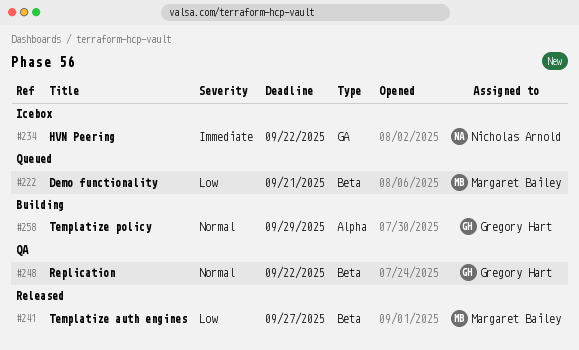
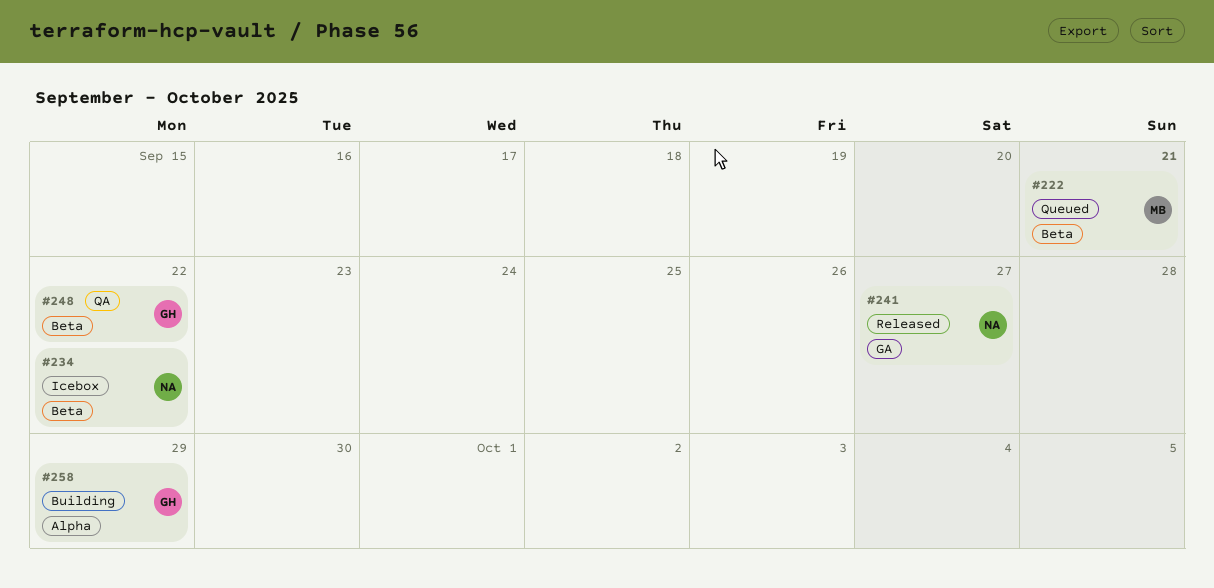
#234, label: GA -> Beta
#241, owner: Margaret Bailey -> Nicholas Arnold
#241, label: Beta -> GA

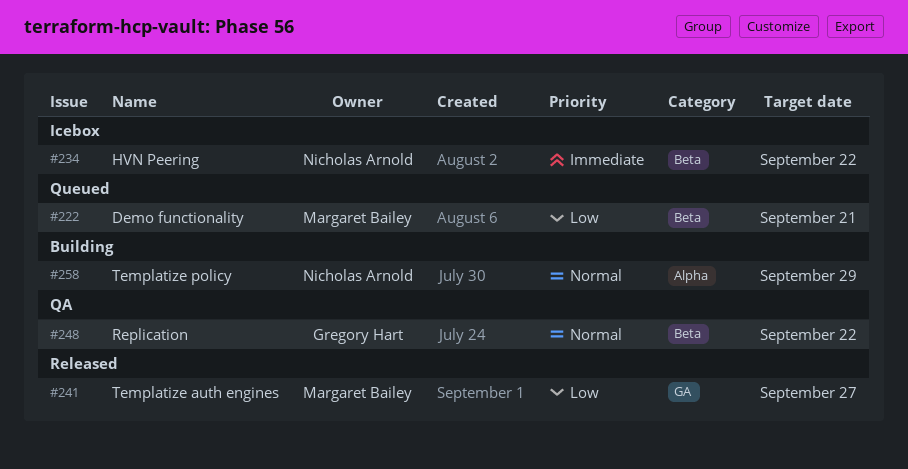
#241, owner: Nicholas Arnold -> Margaret Bailey
#258, owner: Gregory Hart -> Nicholas Arnold

